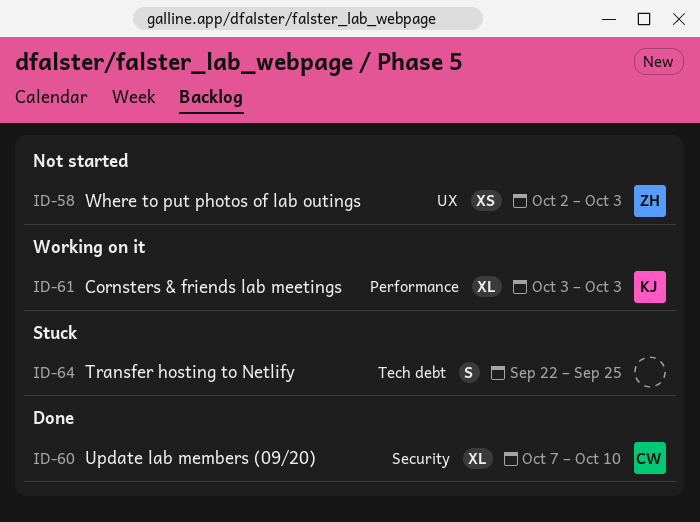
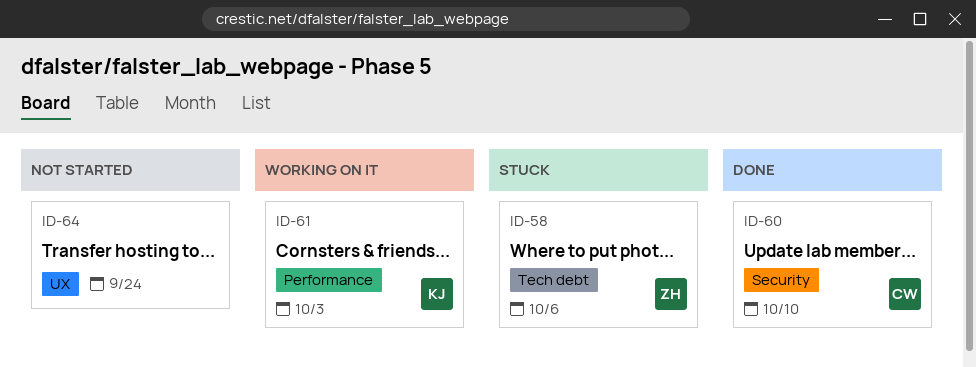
ID-58, status: Not started -> Stuck
ID-58, label: UX -> Tech debt
ID-58, due: Oct 3 -> Oct 6
ID-64, status: Stuck -> Not started
ID-64, label: Tech debt -> UX
ID-64, due: Sep 25 -> Sep 24

